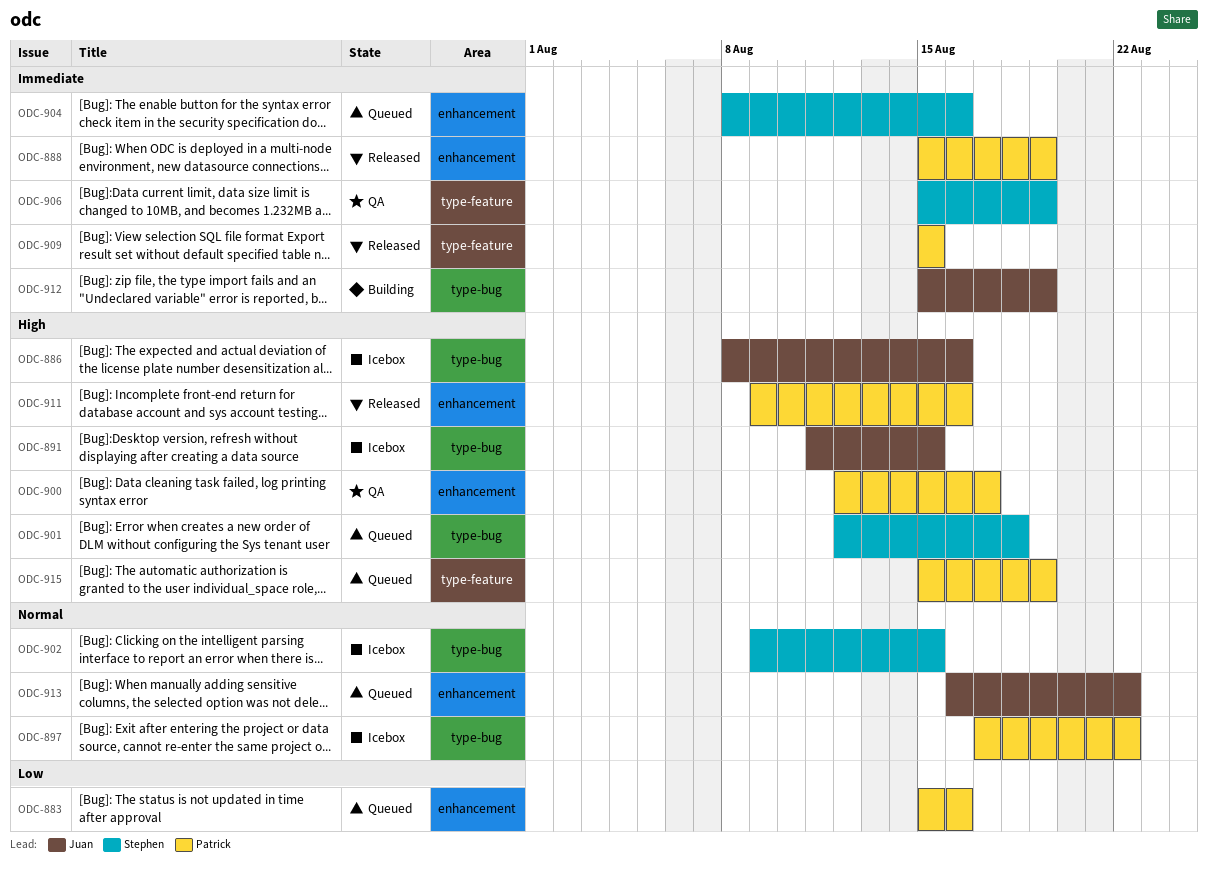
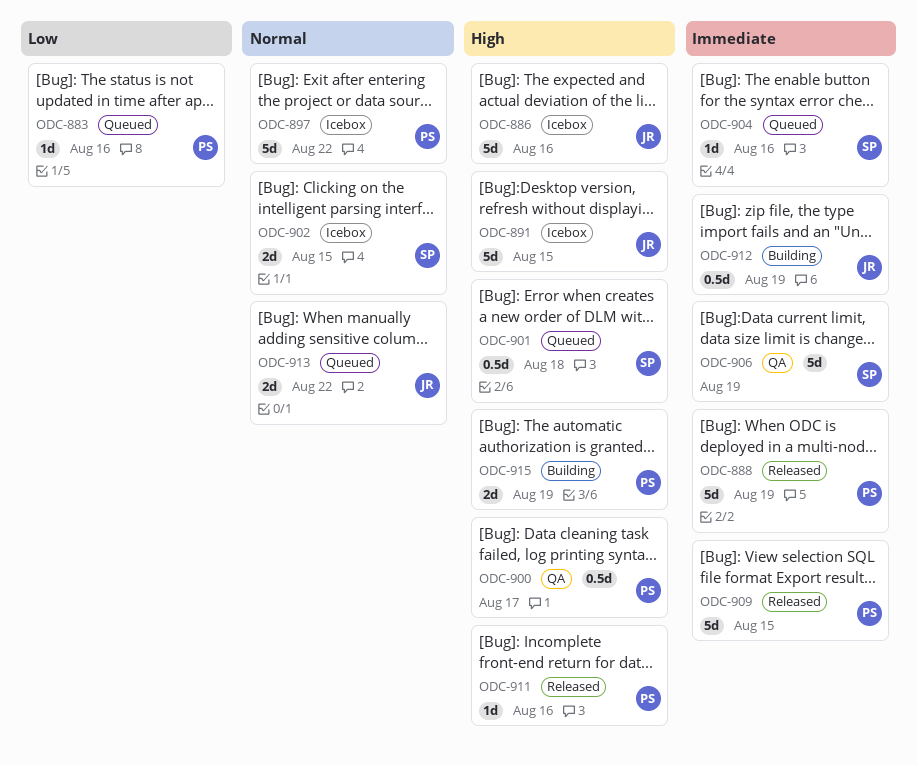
ODC-915, status: Queued -> Building

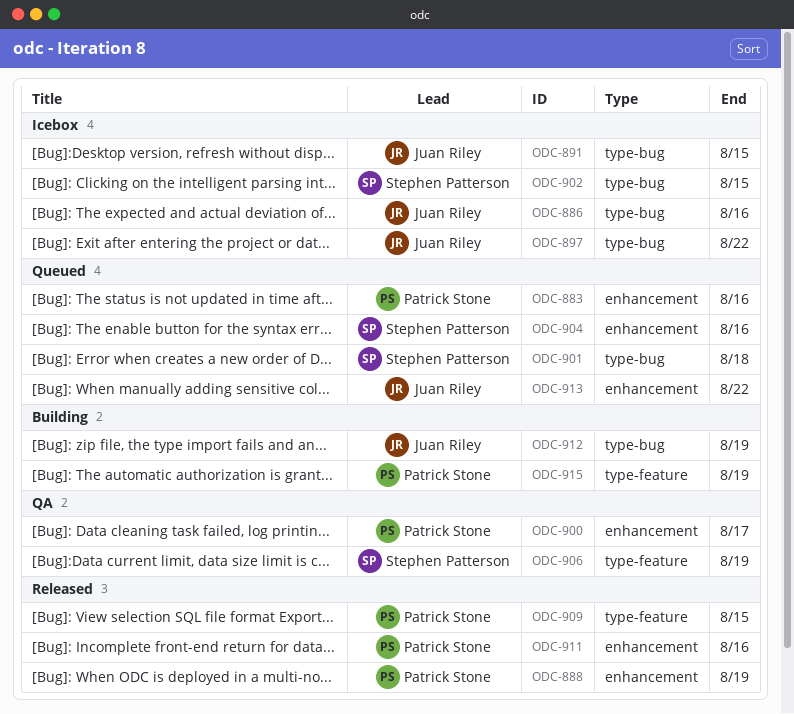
ODC-897, owner: Patrick Stone -> Juan Riley

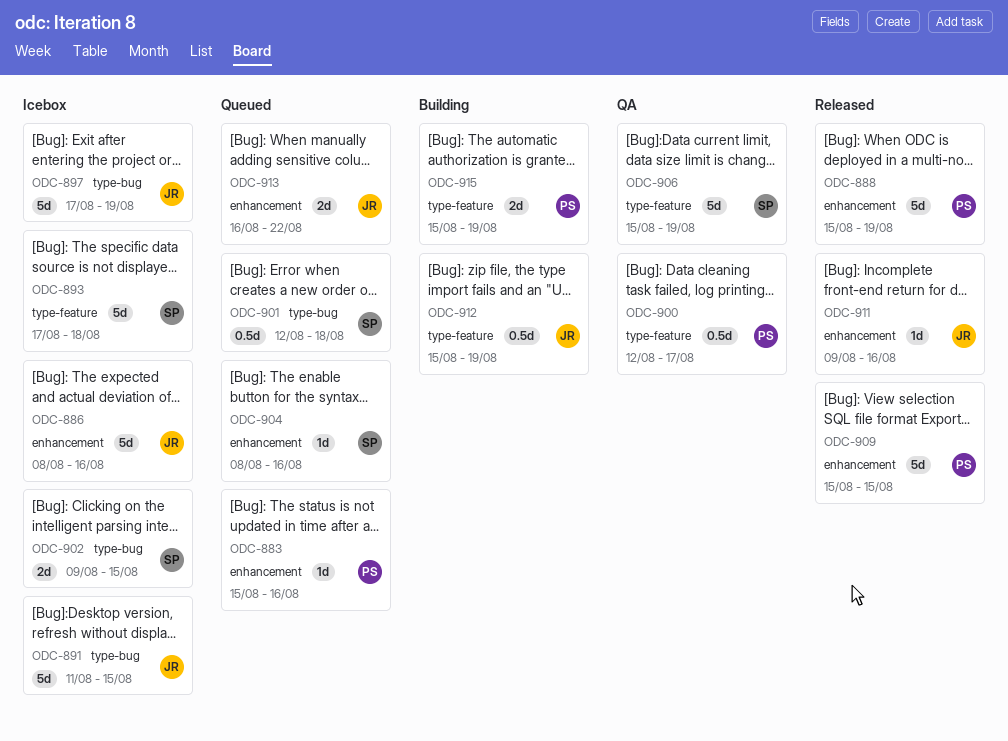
ODC-886, label: type-bug -> enhancement
ODC-893: none -> present
ODC-897, due: Aug 22 -> Aug 19
ODC-900, label: enhancement -> type-feature
ODC-909, label: type-feature -> enhancement
ODC-911, owner: Patrick Stone -> Juan Riley
ODC-912, label: type-bug -> type-feature

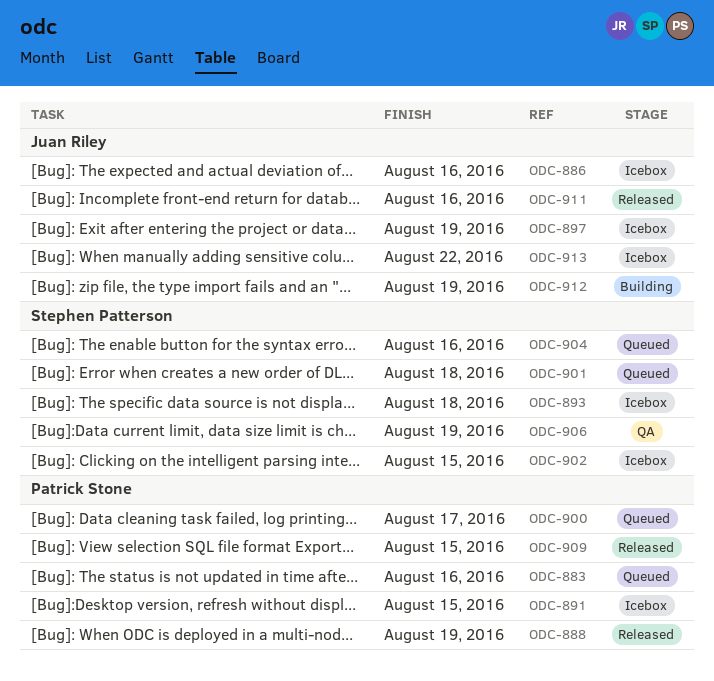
ODC-891, owner: Juan Riley -> Patrick Stone
ODC-900, status: QA -> Queued
ODC-913, status: Queued -> Icebox
ODC-915: present -> none

